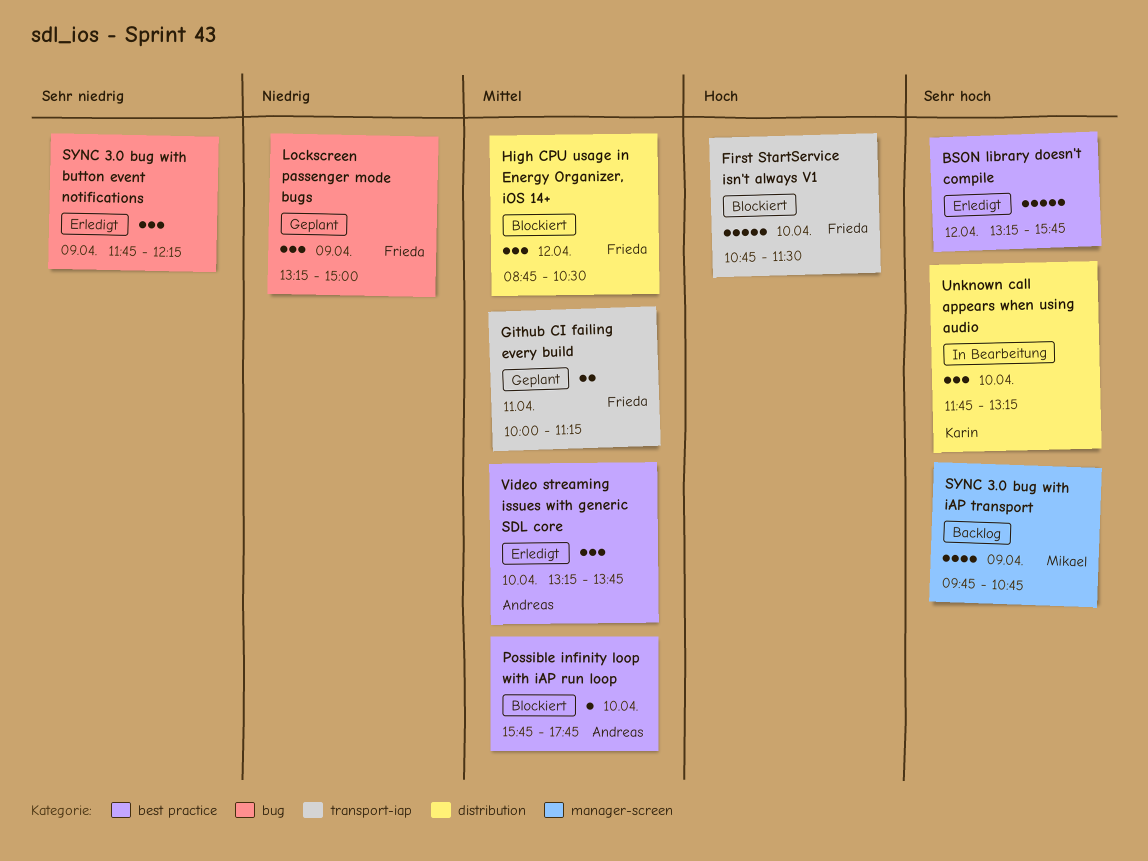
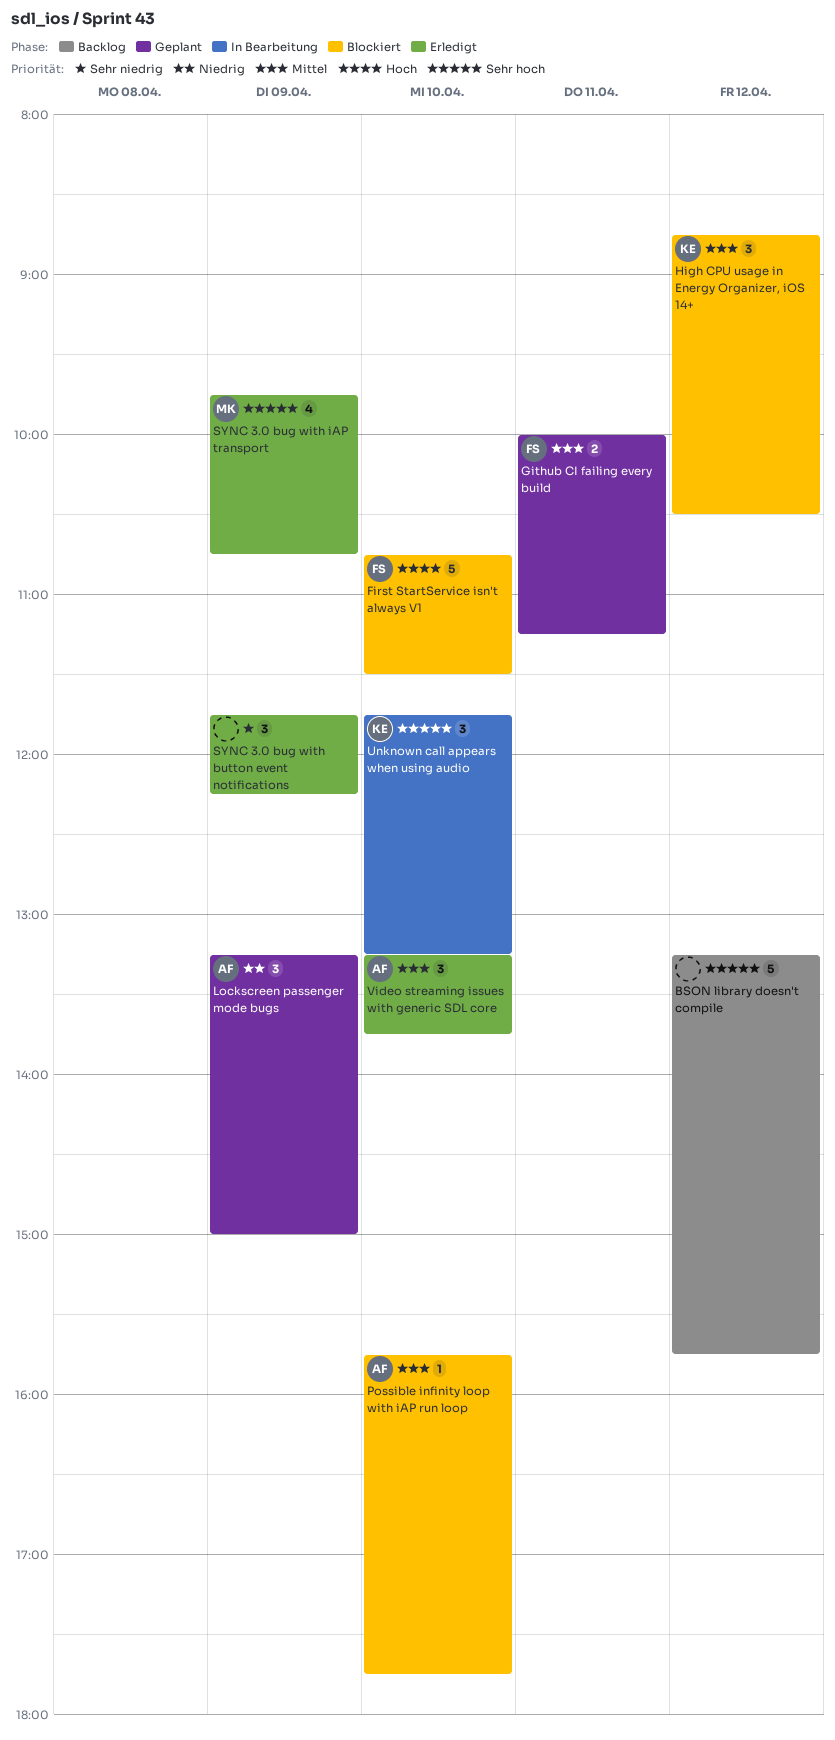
BSON library doesn't compile, status: Erledigt -> Backlog
High CPU usage in Energy Organizer, iOS 14+, owner: Frieda -> Karin
Lockscreen passenger mode bugs, owner: Frieda -> Andreas
SYNC 3.0 bug with iAP transport, status: Backlog -> Erledigt

